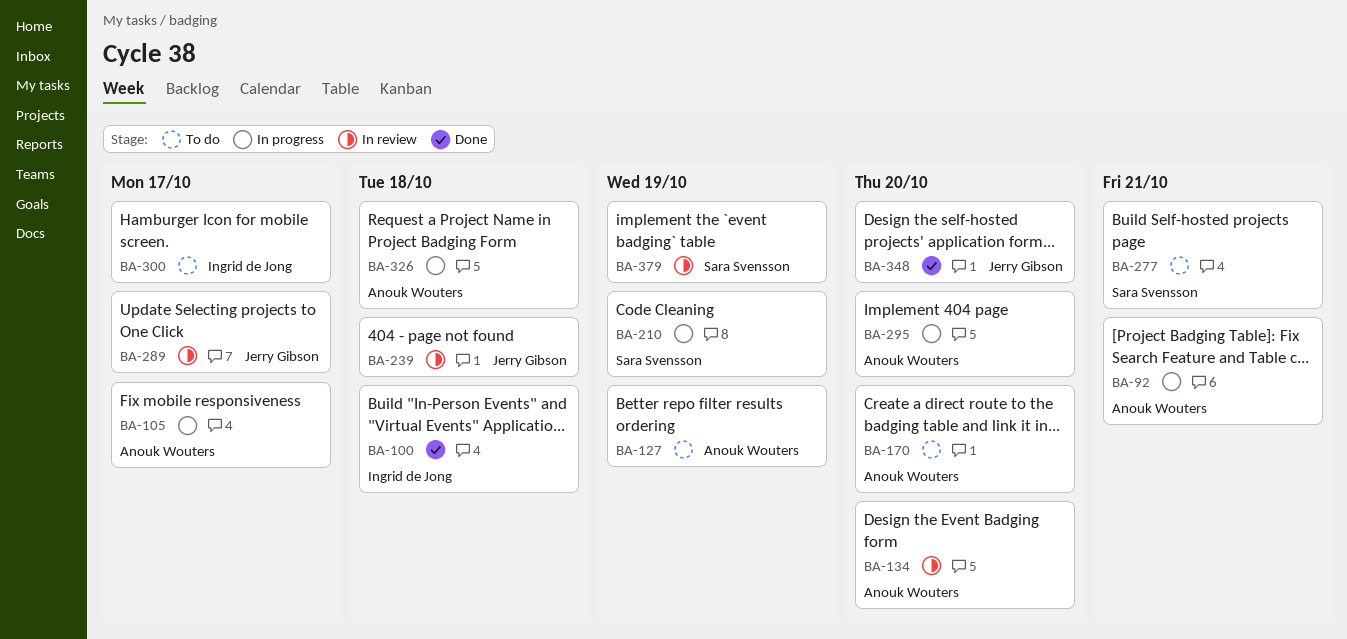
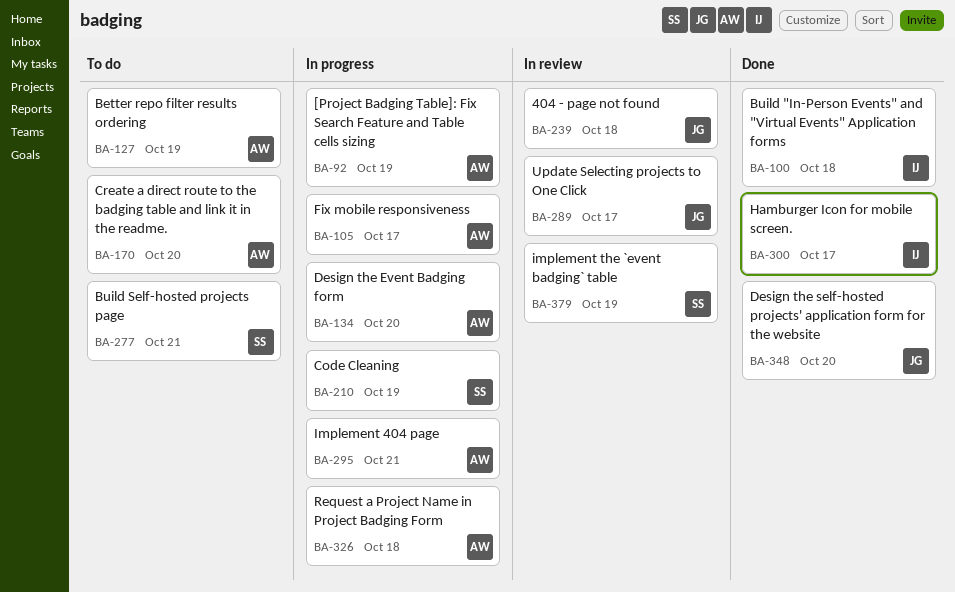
BA-92, due: Oct 21 -> Oct 19
BA-134, status: In review -> In progress
BA-295, due: Oct 20 -> Oct 21
BA-300, status: To do -> Done

